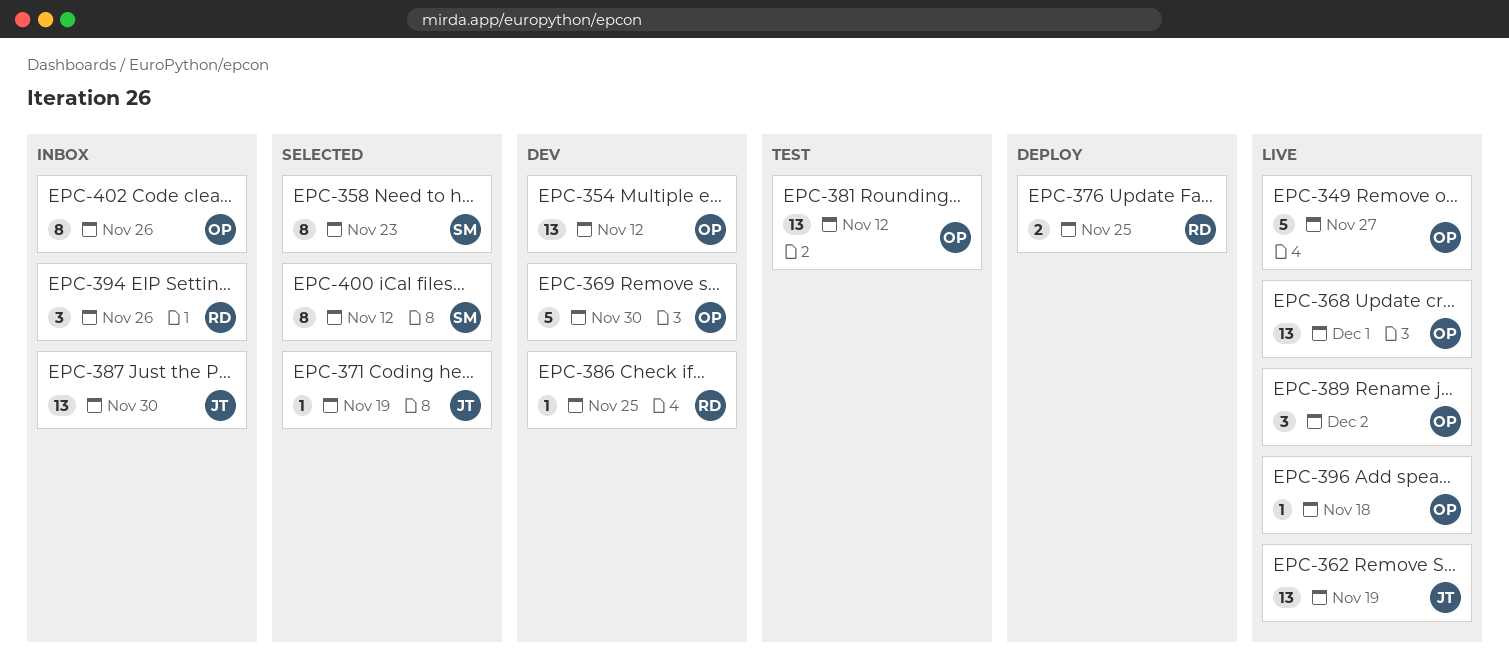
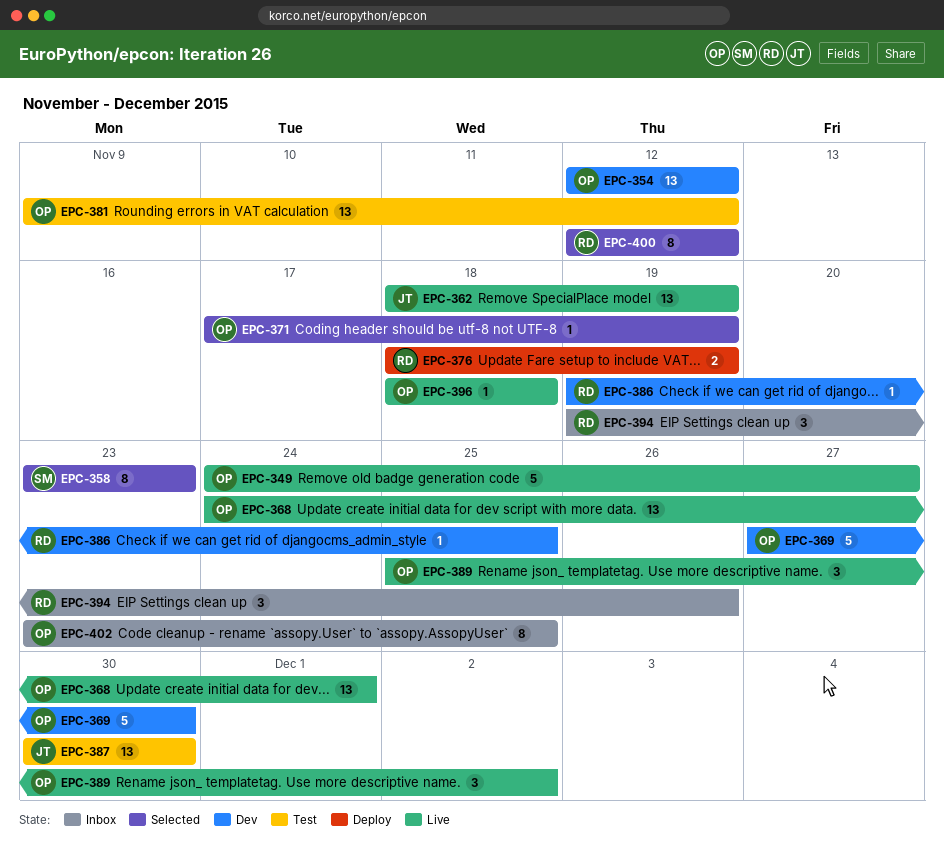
EPC-371, owner: JT -> OP
EPC-376, due: Nov 25 -> Nov 19
EPC-387, status: Inbox -> Test
EPC-400, owner: SM -> RD
EPC-402, due: Nov 26 -> Nov 25

